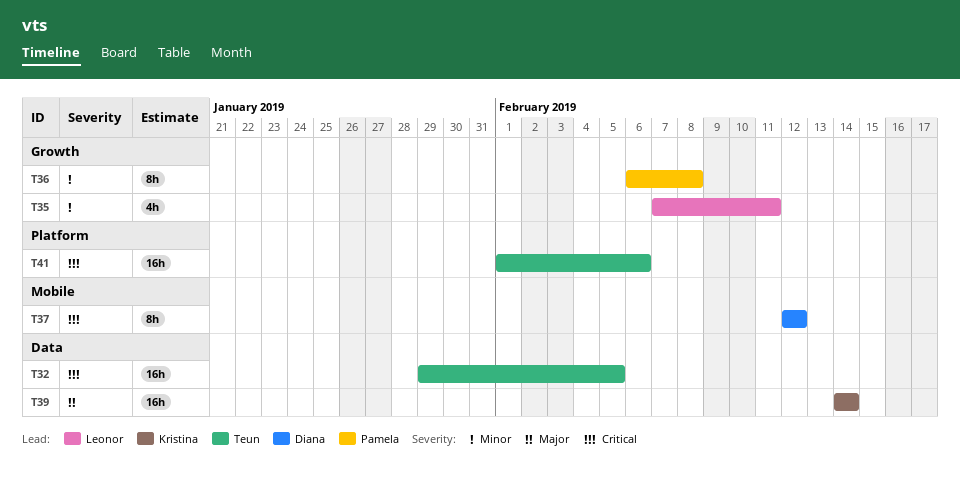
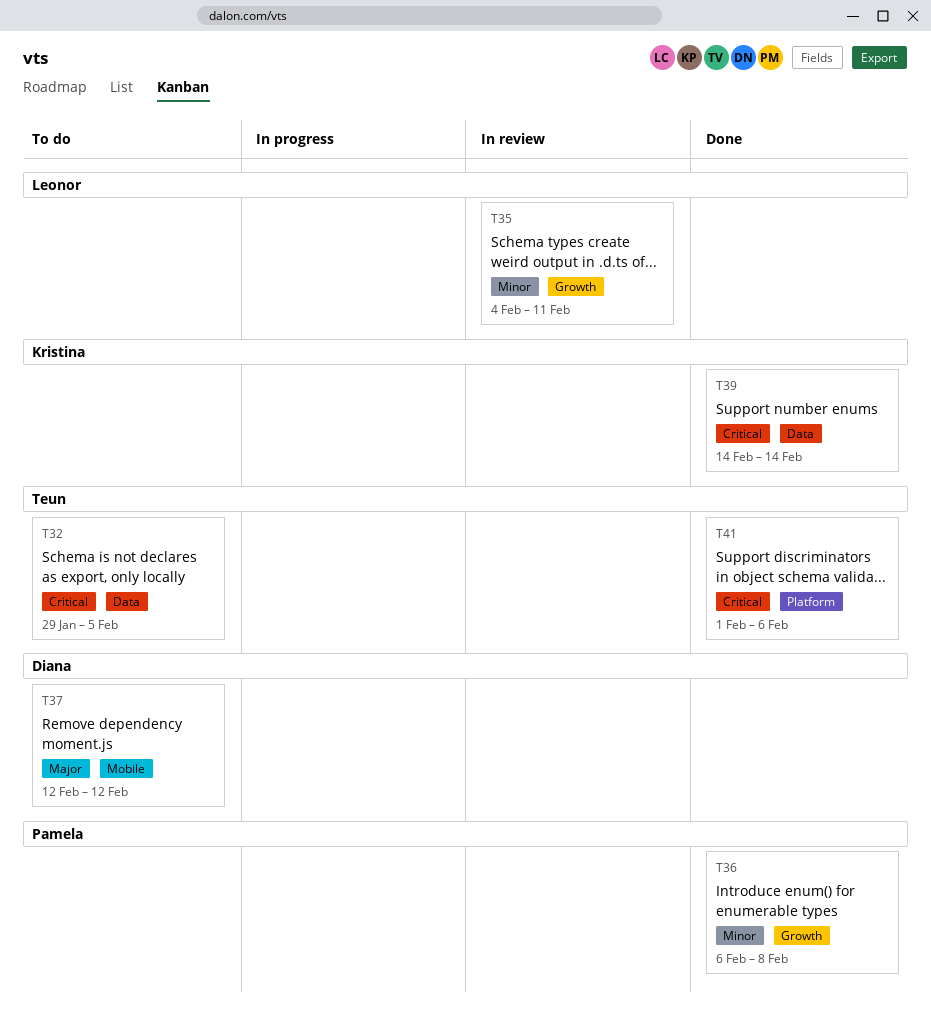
T35, start: Feb 7 -> Feb 4
T37, priority: Critical -> Major
T39, priority: Major -> Critical

